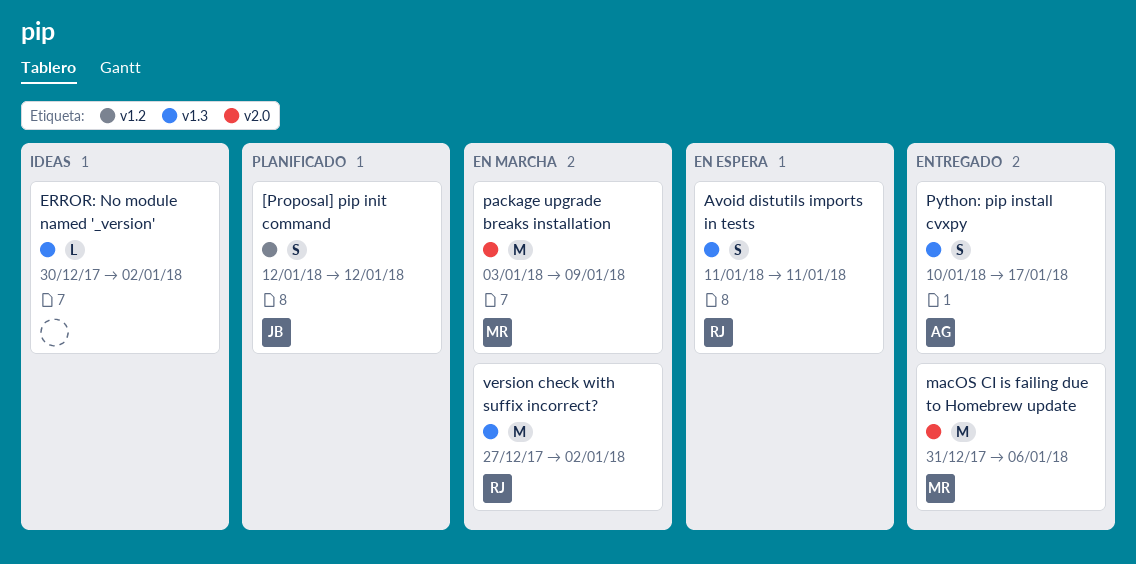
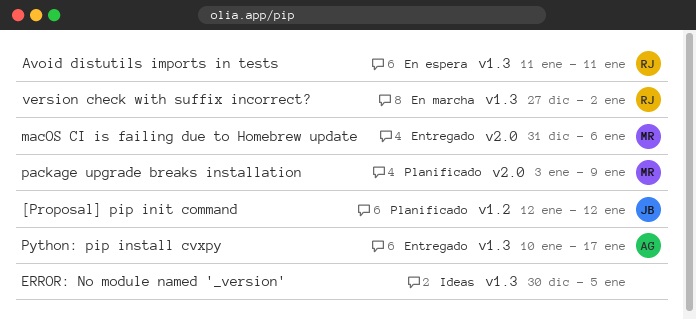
ERROR: No module named '_version', due: Jan 2 -> Jan 5
package upgrade breaks installation, status: En marcha -> Planificado

